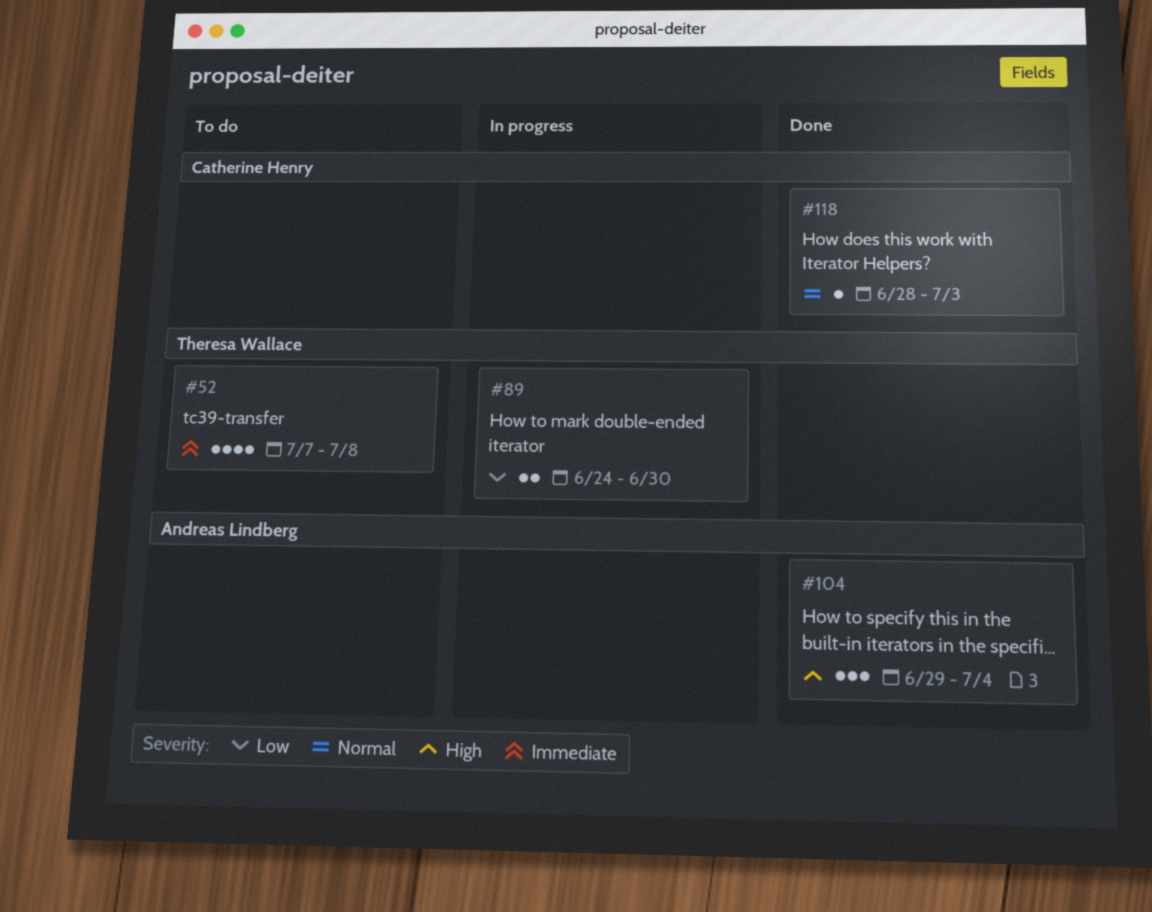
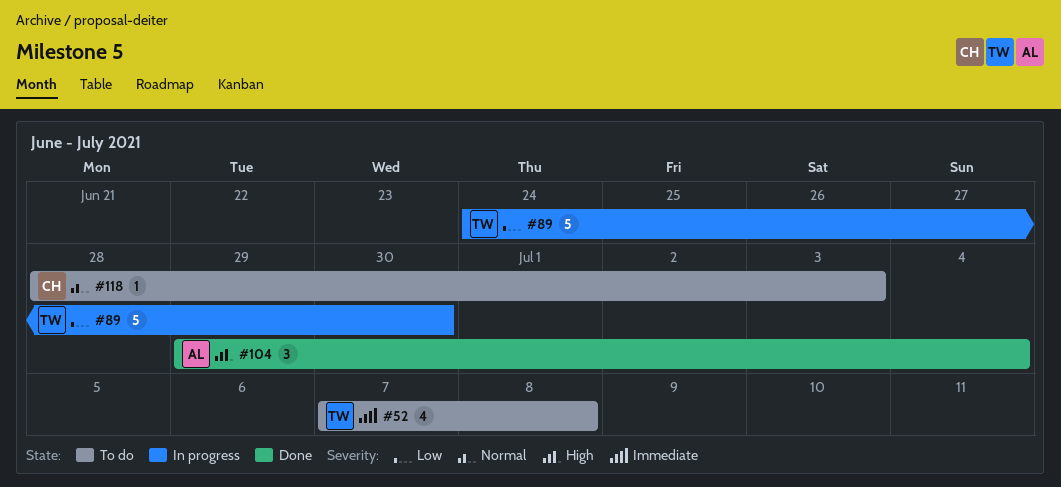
#89, estimate: 2 -> 5
#118, status: Done -> To do

